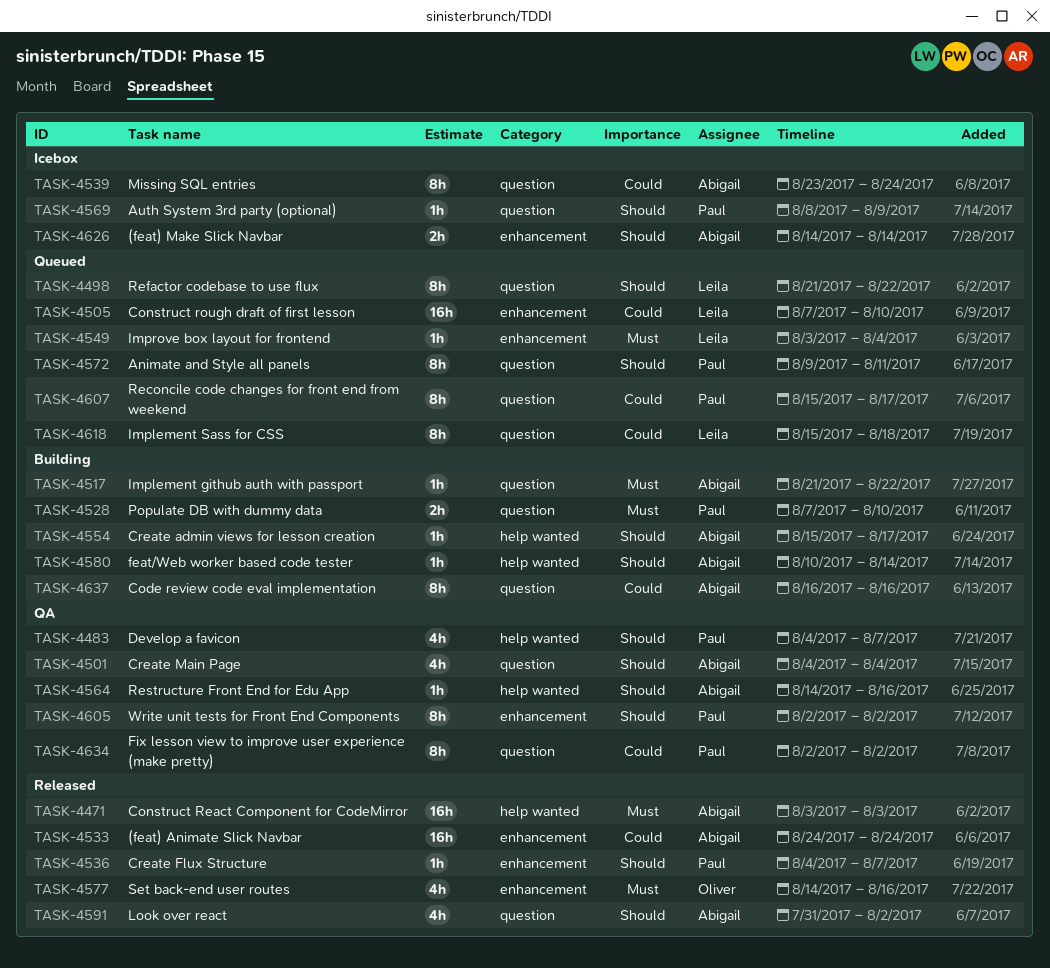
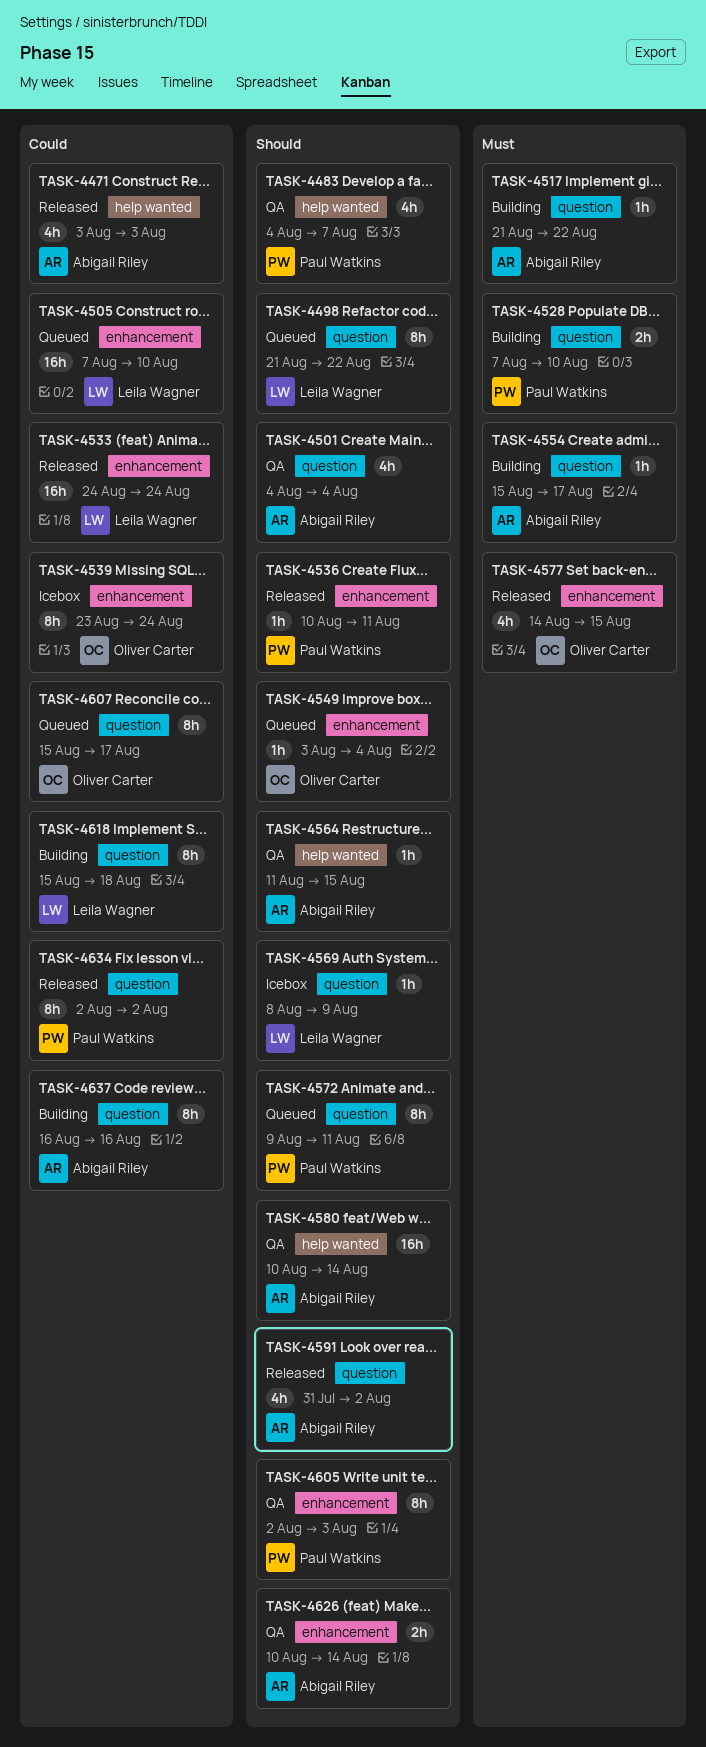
TASK-4471, priority: Must -> Could
TASK-4471, estimate: 16h -> 4h
TASK-4533, owner: Abigail Riley -> Leila Wagner
TASK-4536, start: Aug 4 -> Aug 10
TASK-4536, due: Aug 7 -> Aug 11
TASK-4539, owner: Abigail Riley -> Oliver Carter
TASK-4539, label: question -> enhancement
TASK-4549, owner: Leila Wagner -> Oliver Carter
TASK-4549, priority: Must -> Should
TASK-4554, priority: Should -> Must
TASK-4554, label: help wanted -> question
TASK-4564, start: Aug 14 -> Aug 11
TASK-4564, due: Aug 16 -> Aug 15
TASK-4569, owner: Paul Watkins -> Leila Wagner
TASK-4577, due: Aug 16 -> Aug 15
TASK-4580, status: Building -> QA
TASK-4580, estimate: 1h -> 16h
TASK-4605, due: Aug 2 -> Aug 3
TASK-4607, owner: Paul Watkins -> Oliver Carter
TASK-4618, status: Queued -> Building
TASK-4626, status: Icebox -> QA
TASK-4626, start: Aug 14 -> Aug 10
TASK-4634, status: QA -> Released

